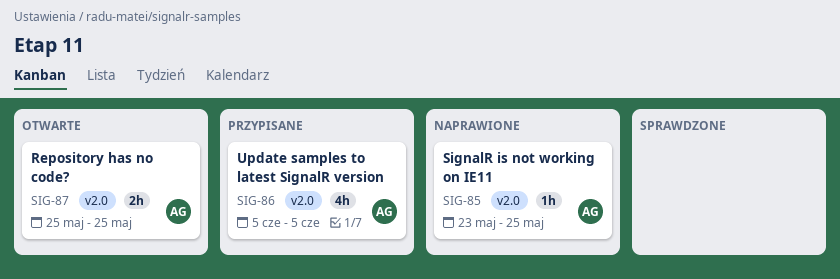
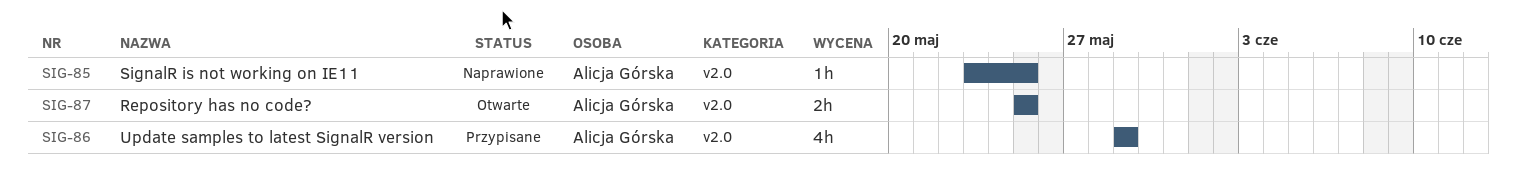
SIG-86, start: Jun 5 -> May 29
SIG-86, due: Jun 5 -> May 29

